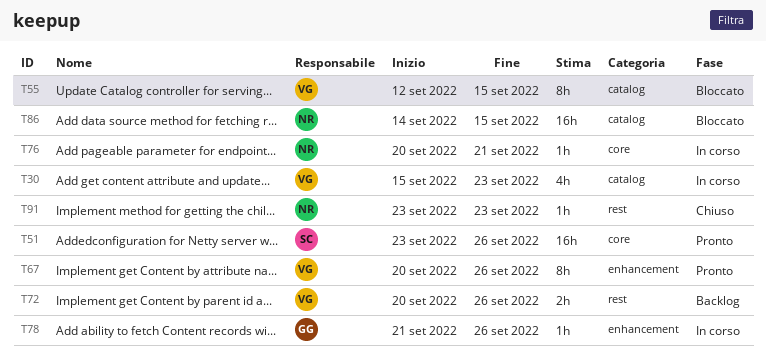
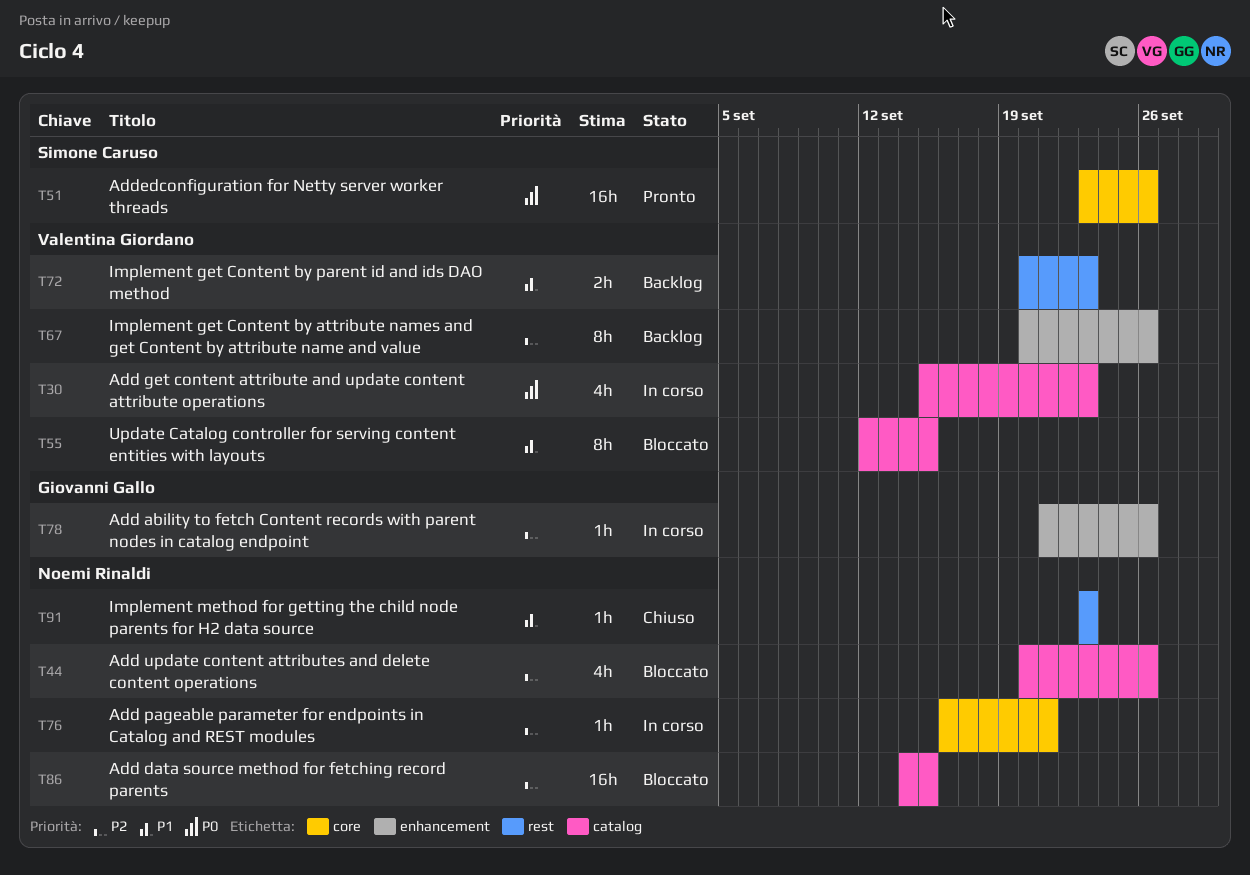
T44: none -> present
T67, status: Pronto -> Backlog
T72, due: Sep 26 -> Sep 23
T76, start: Sep 20 -> Sep 16

